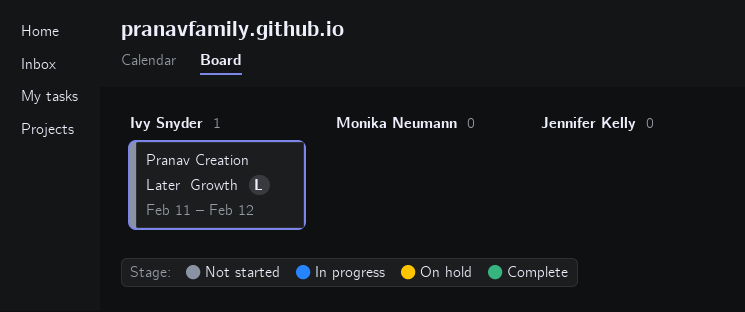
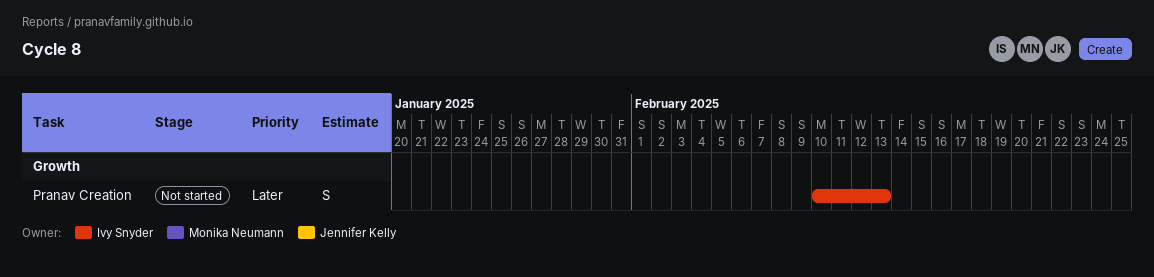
Pranav Creation, estimate: L -> S
Pranav Creation, start: Feb 11 -> Feb 10
Pranav Creation, due: Feb 12 -> Feb 13

